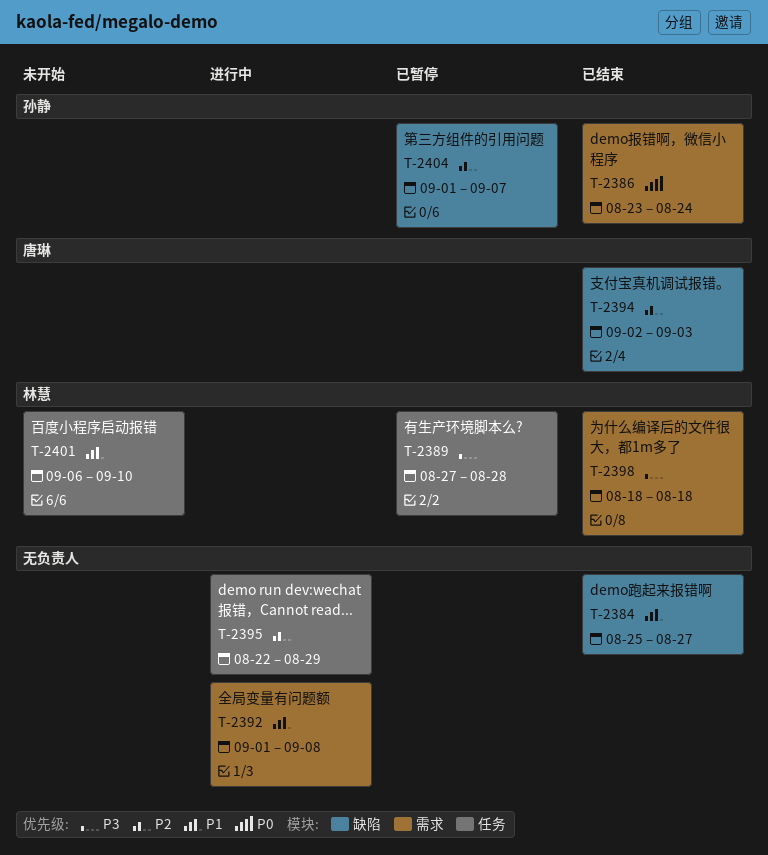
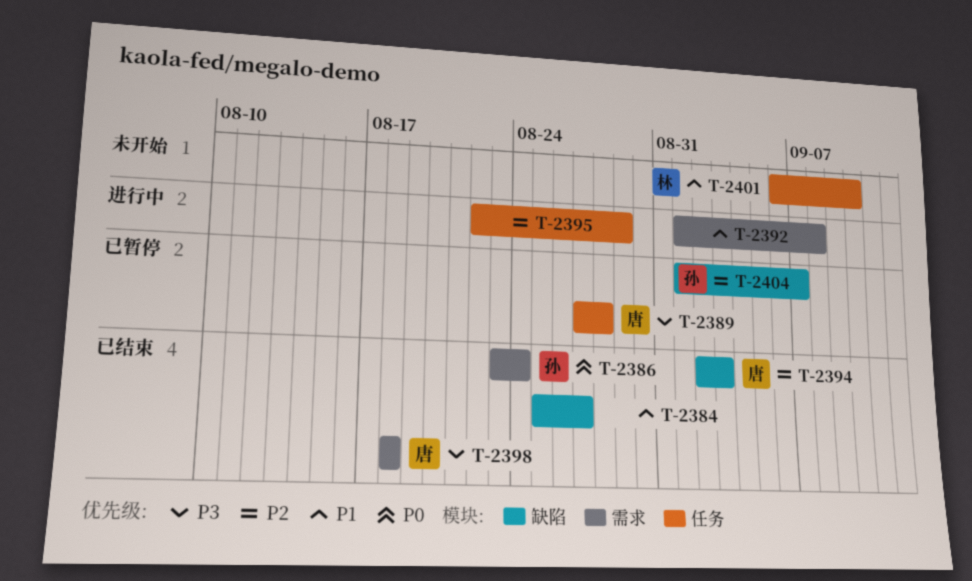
T-2389, owner: 林慧 -> 唐琳
T-2398, owner: 林慧 -> 唐琳

